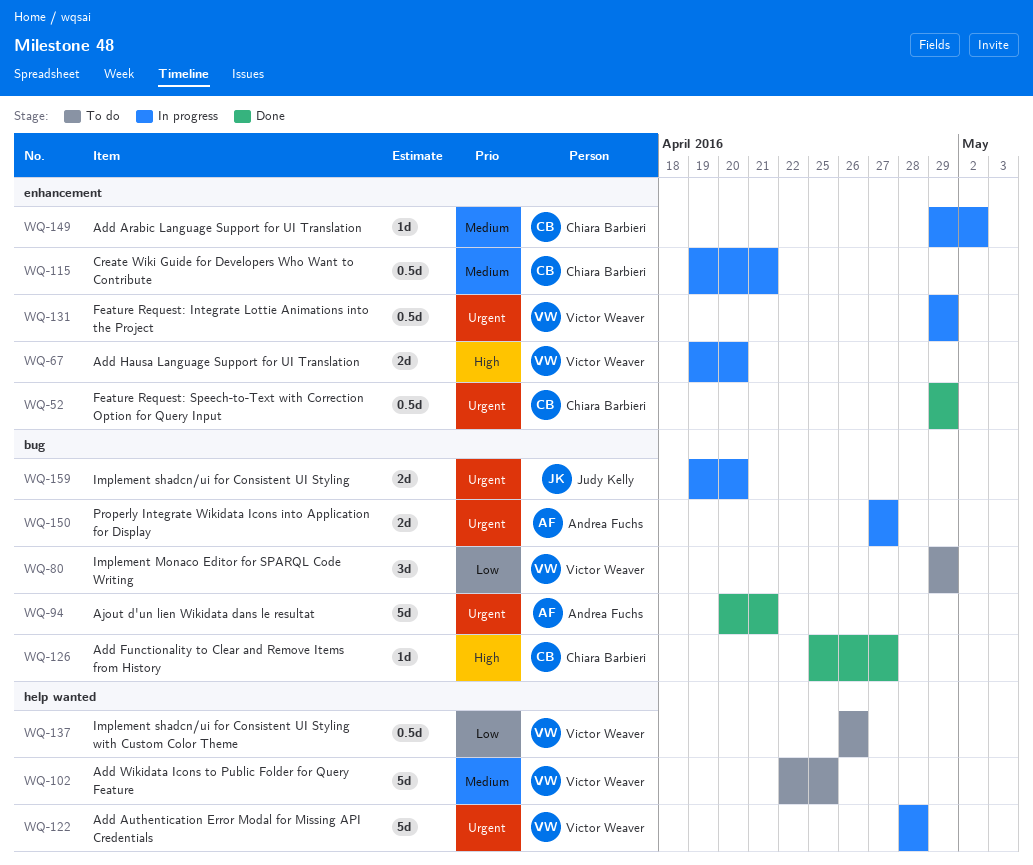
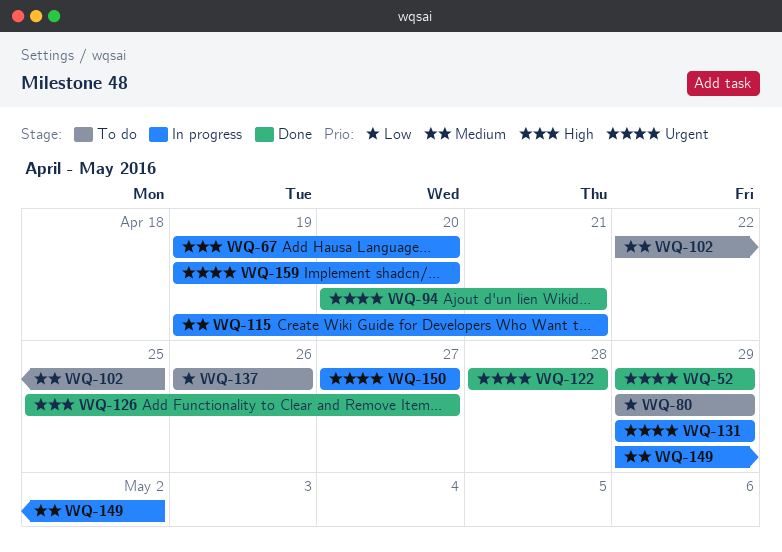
WQ-122, status: In progress -> Done

